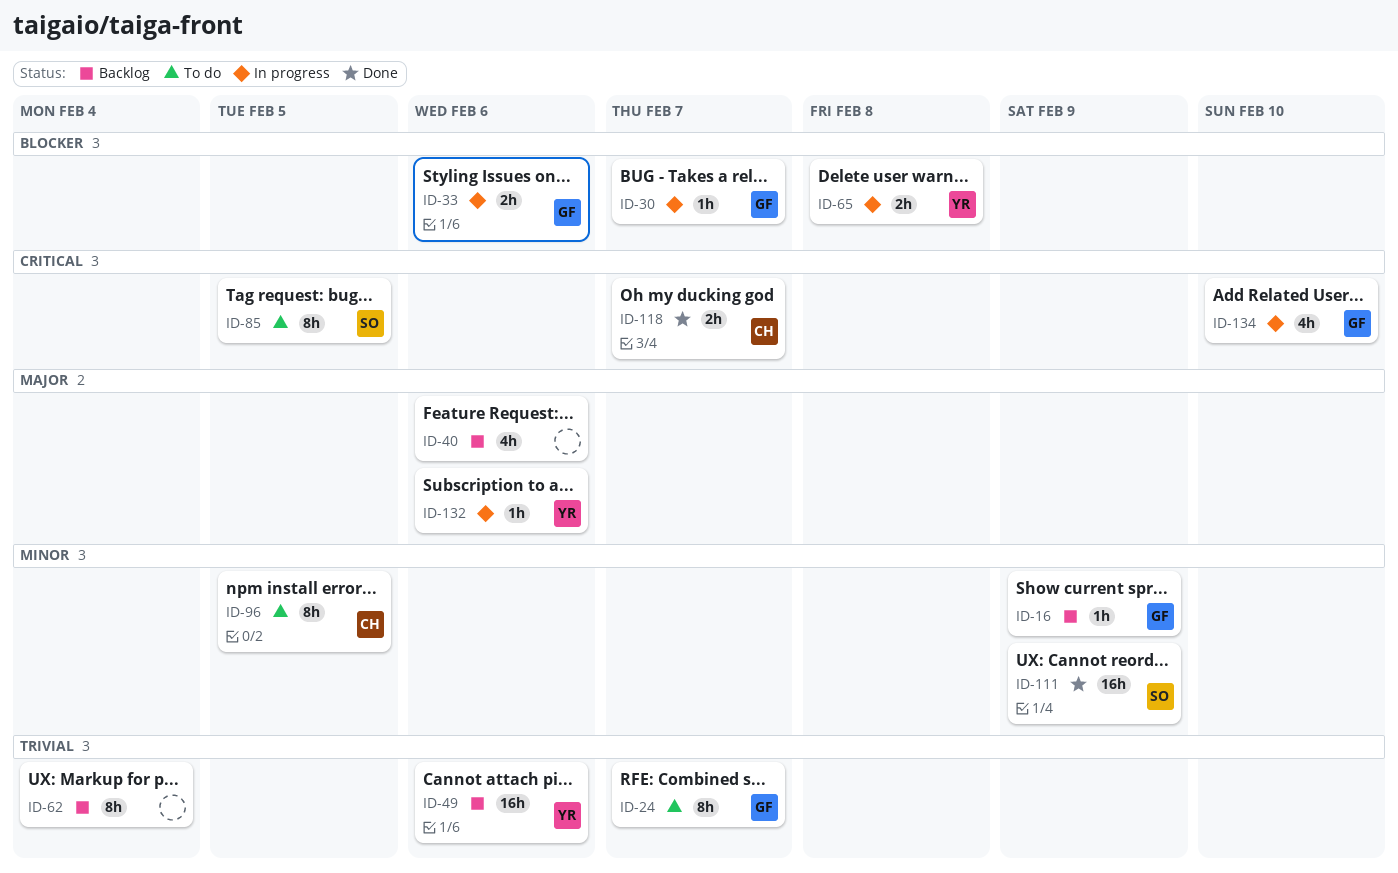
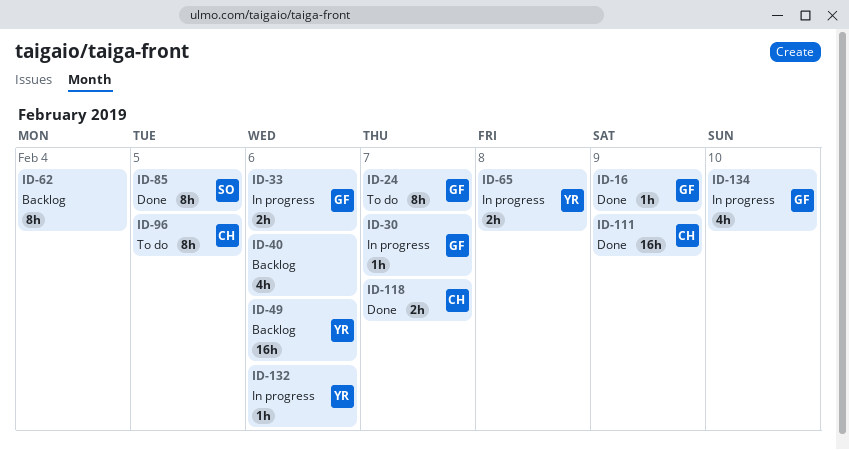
ID-16, status: Backlog -> Done
ID-85, status: To do -> Done
ID-111, owner: SO -> CH

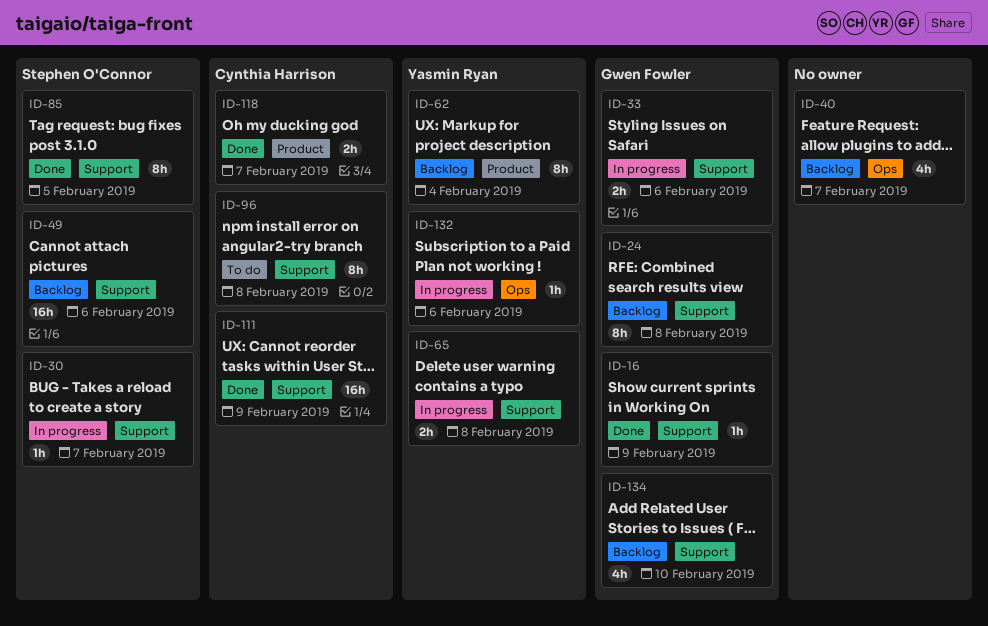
ID-24, status: To do -> Backlog
ID-24, due: Feb 7 -> Feb 8
ID-30, owner: Gwen Fowler -> Stephen O'Connor
ID-40, due: Feb 6 -> Feb 7
ID-49, owner: Yasmin Ryan -> Stephen O'Connor
ID-62, owner: none -> Yasmin Ryan
ID-96, due: Feb 5 -> Feb 8
ID-134, status: In progress -> Backlog

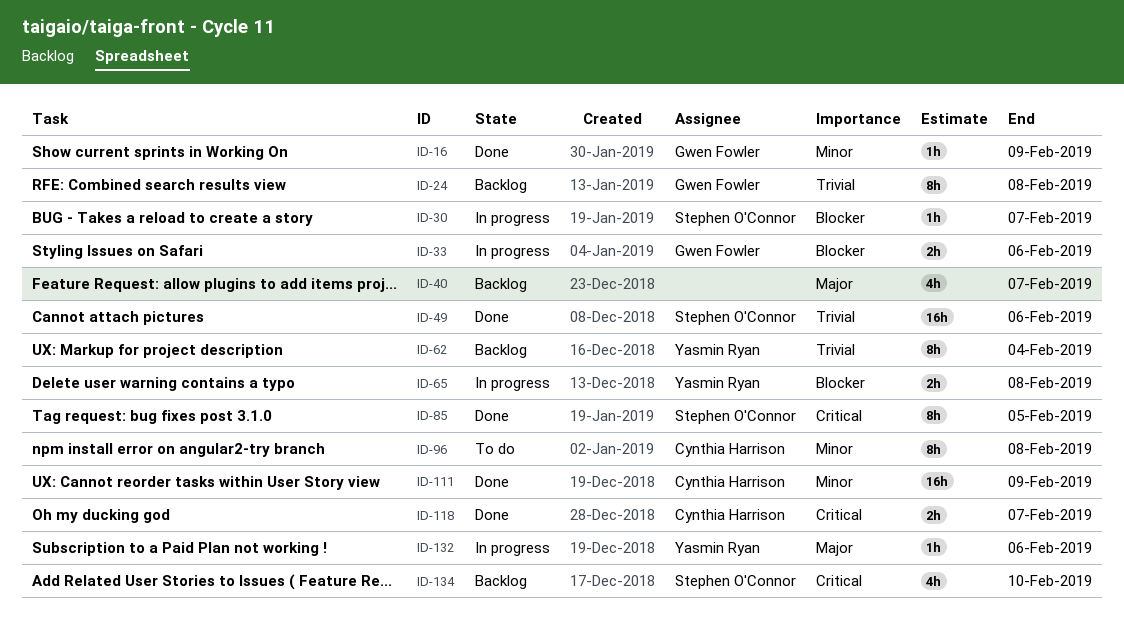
ID-49, status: Backlog -> Done
ID-134, owner: Gwen Fowler -> Stephen O'Connor

